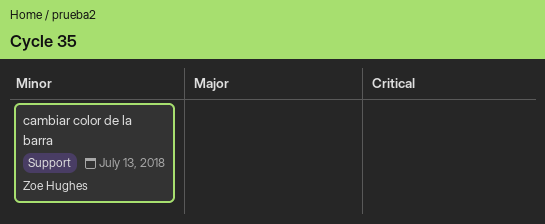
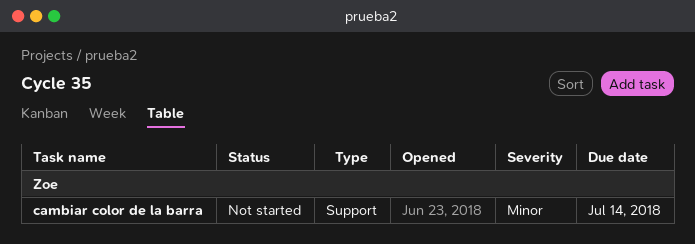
cambiar color de la barra, due: Jul 13 -> Jul 14

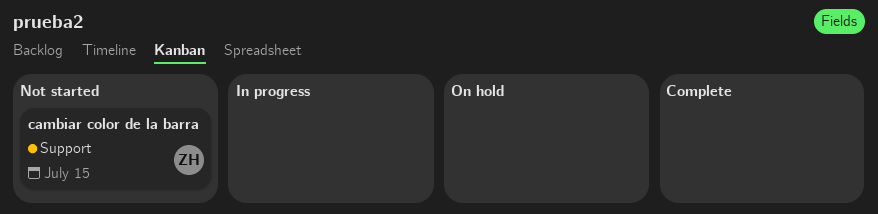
cambiar color de la barra, due: Jul 14 -> Jul 15

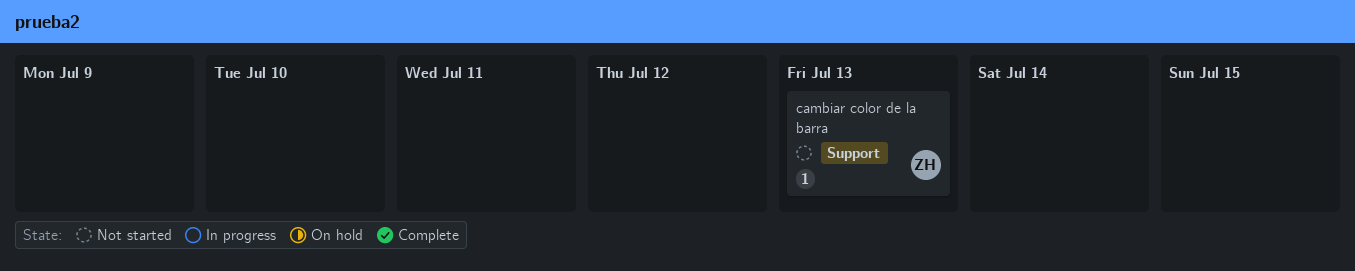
cambiar color de la barra, due: Jul 15 -> Jul 13

